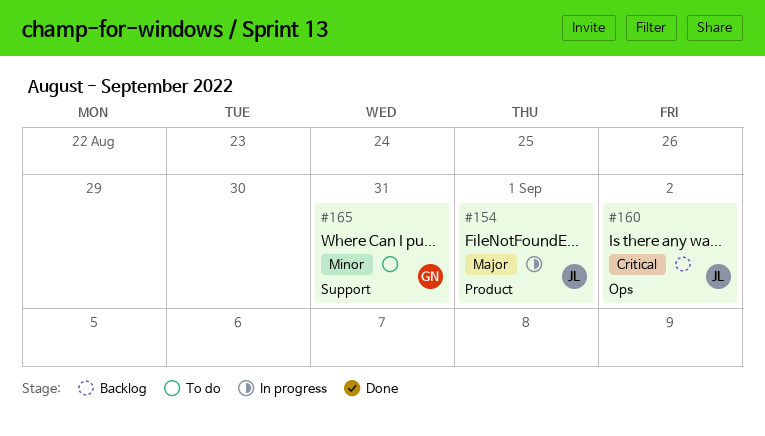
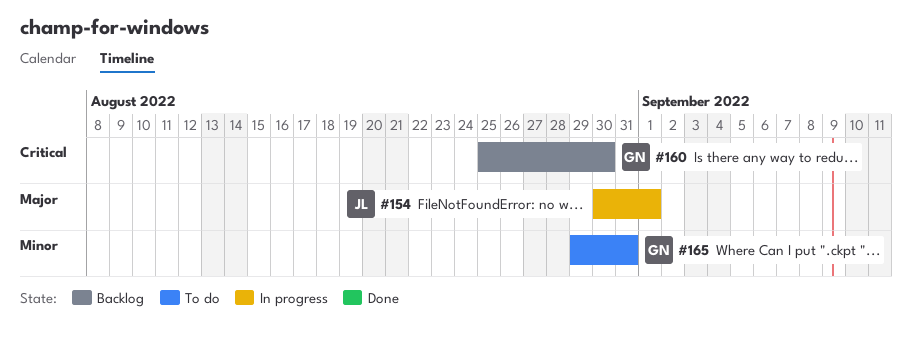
#160, owner: JL -> GN
#160, due: Sep 2 -> Aug 30

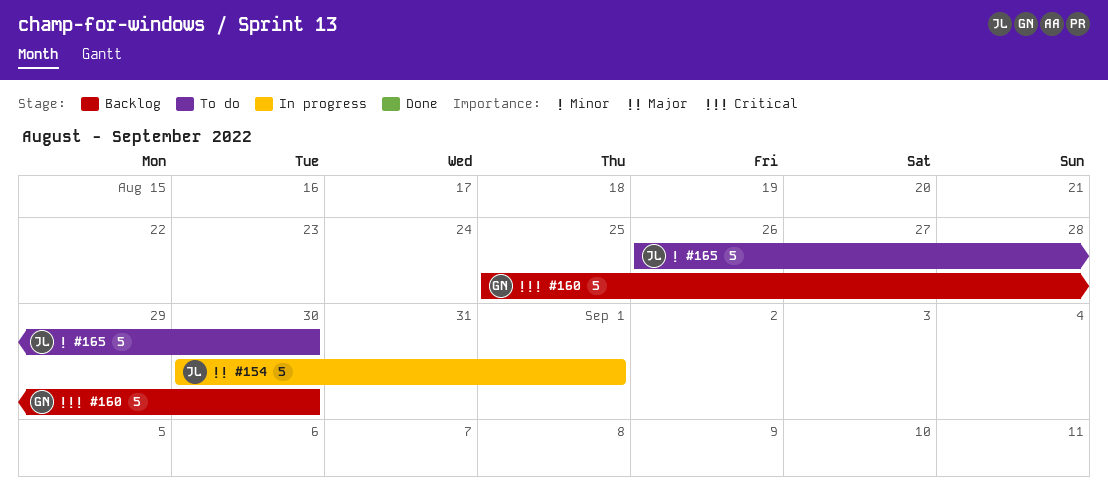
#165, owner: GN -> JL
#165, start: Aug 29 -> Aug 26
#165, due: Aug 31 -> Aug 30

